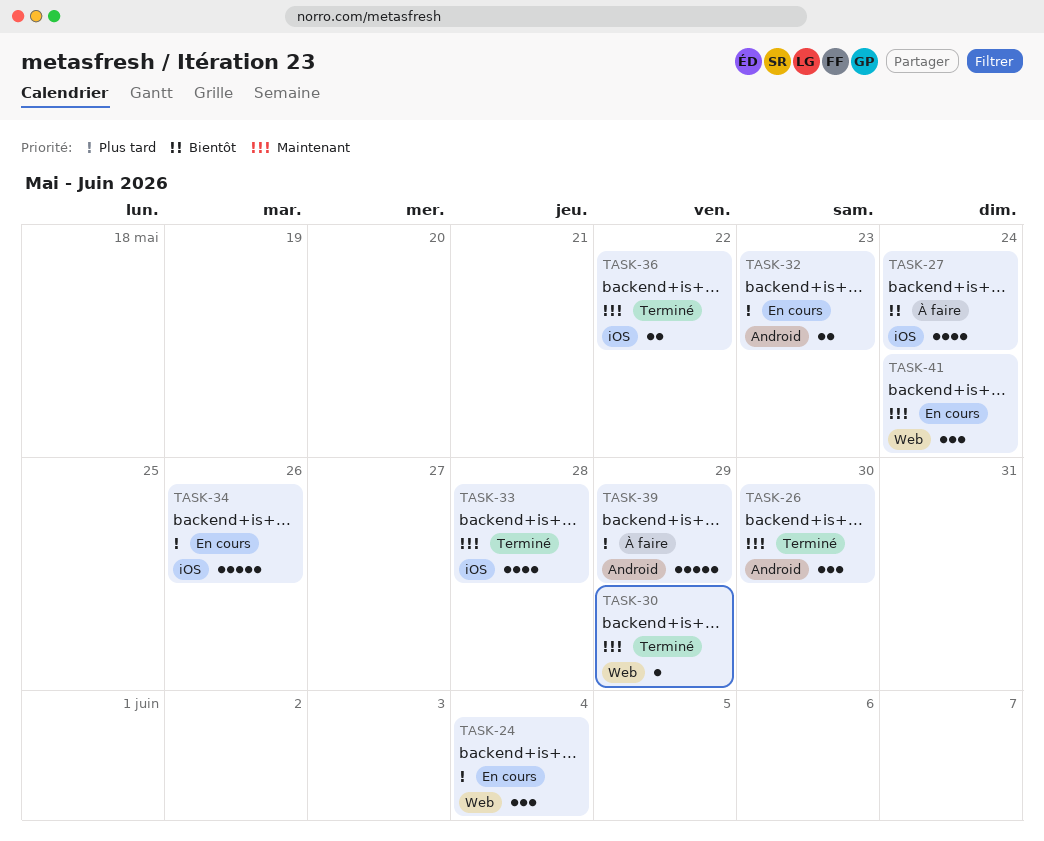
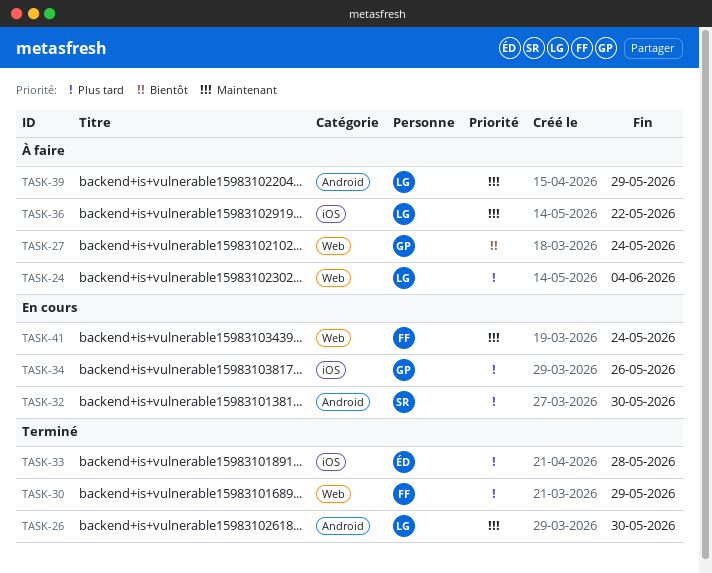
TASK-24, status: En cours -> À faire
TASK-27, label: iOS -> Web
TASK-30, priority: Maintenant -> Plus tard
TASK-32, due: May 23 -> May 30
TASK-33, priority: Maintenant -> Plus tard
TASK-36, status: Terminé -> À faire
TASK-39, priority: Plus tard -> Maintenant

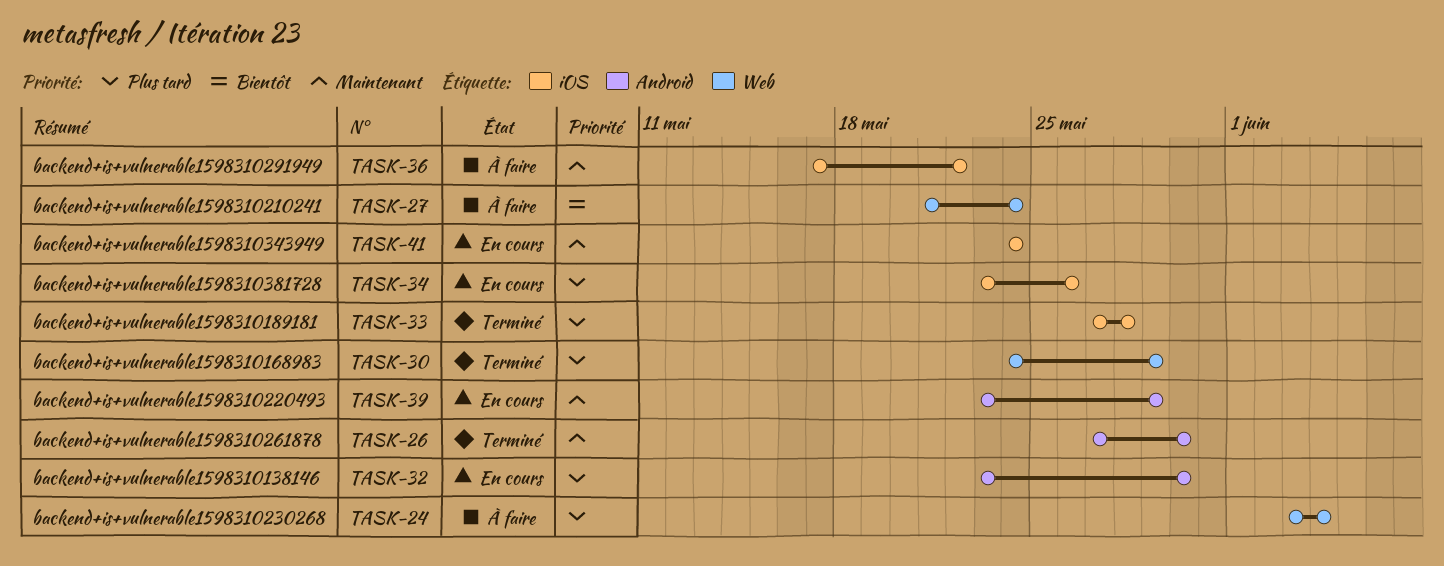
TASK-39, status: À faire -> En cours
TASK-41, label: Web -> iOS

